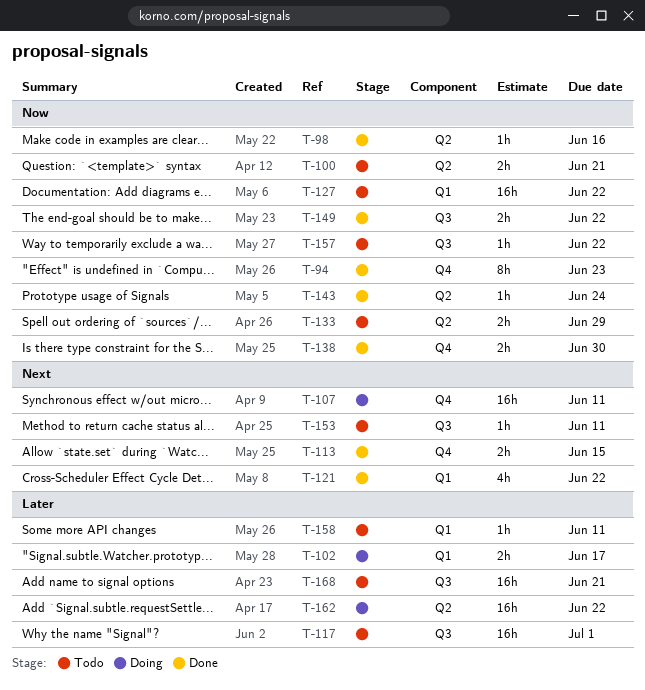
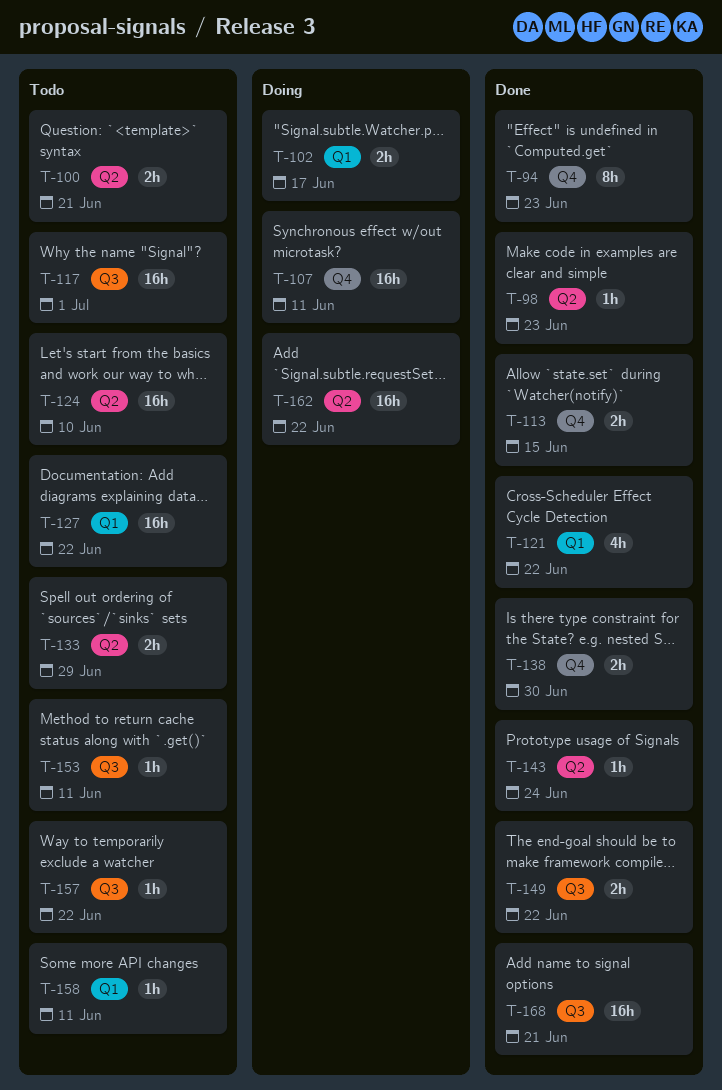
T-98, due: Jun 16 -> Jun 23
T-124: none -> present
T-168, status: Todo -> Done

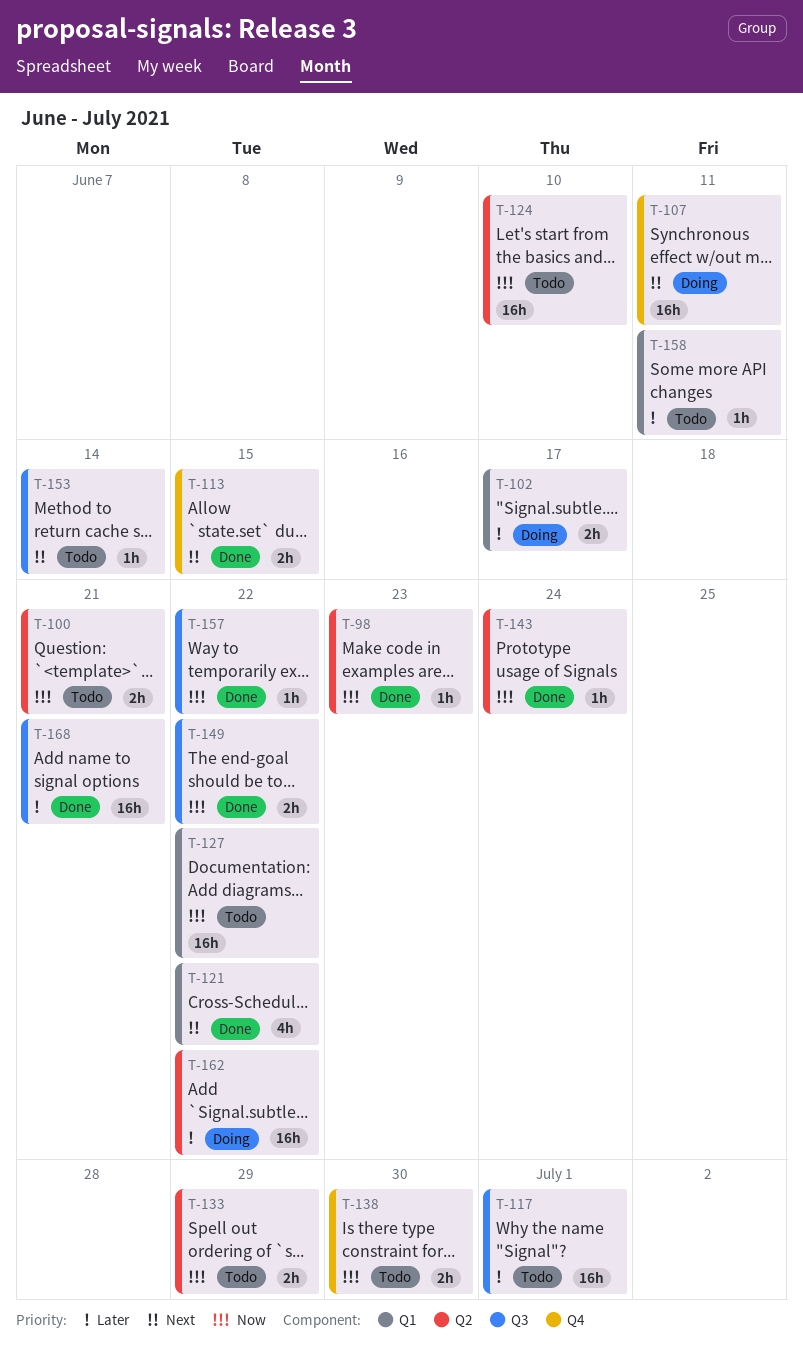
T-94: present -> none
T-138, status: Done -> Todo
T-153, due: Jun 11 -> Jun 14
T-157, status: Todo -> Done

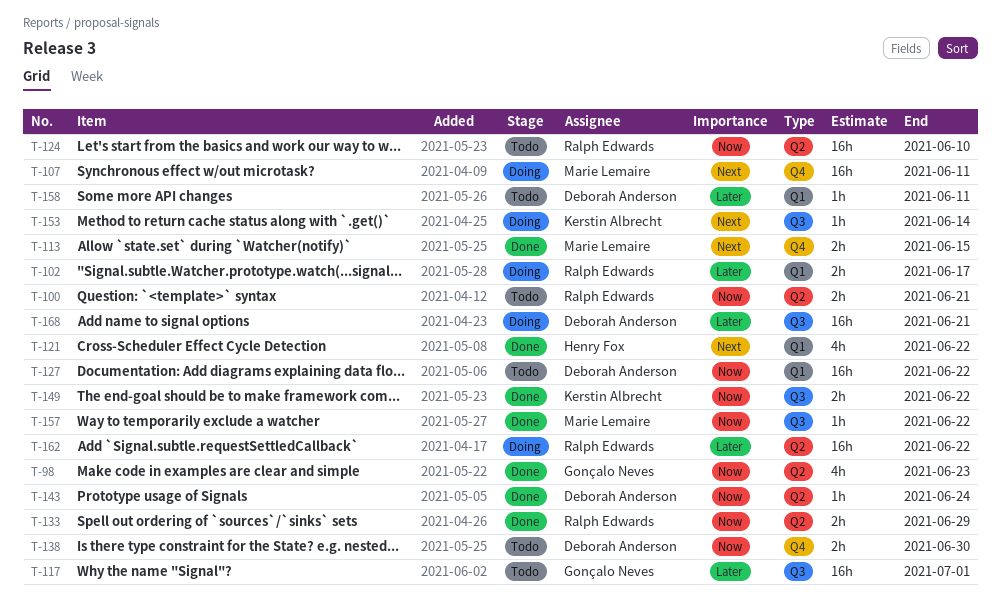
T-98, estimate: 1h -> 4h
T-133, status: Todo -> Done
T-153, status: Todo -> Doing
T-168, status: Done -> Doing

